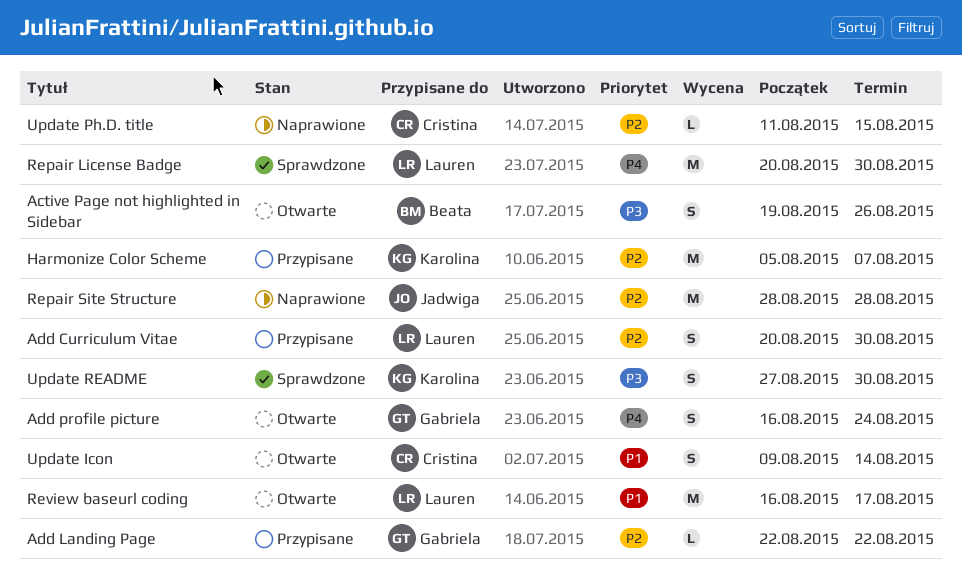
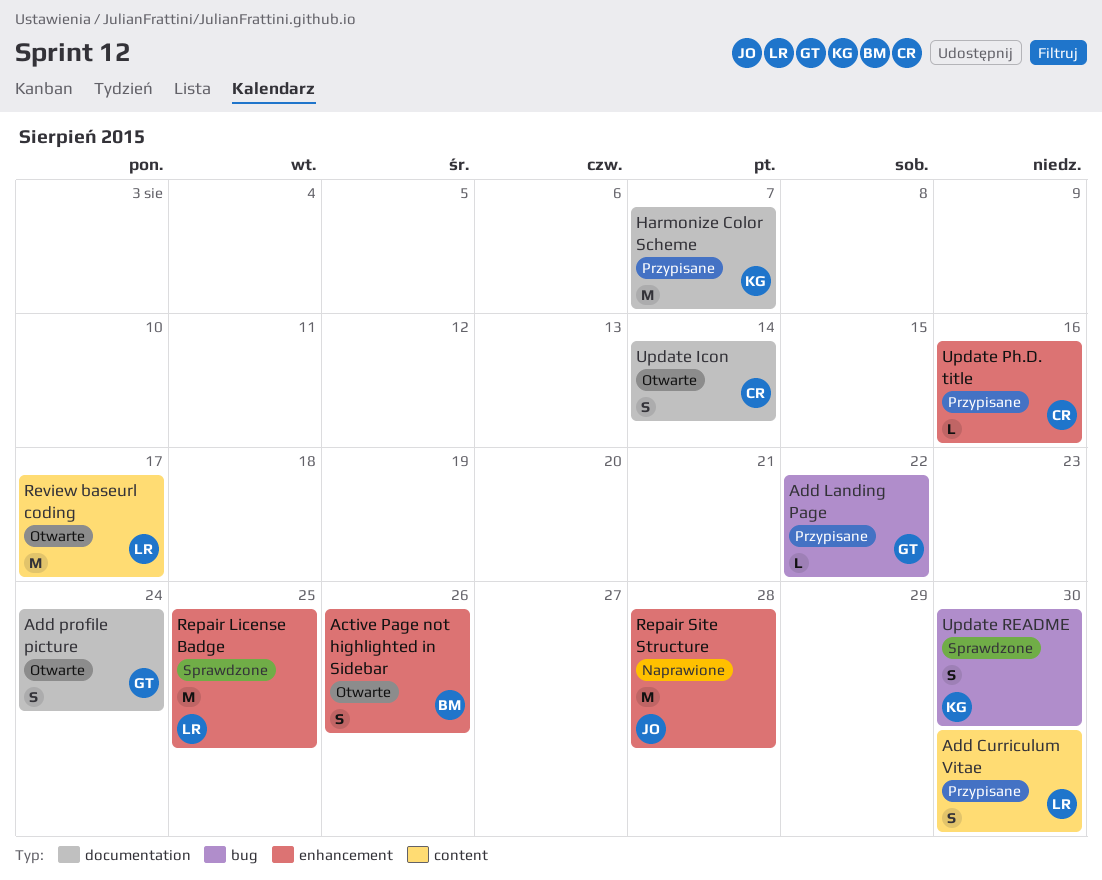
Repair License Badge, due: Aug 30 -> Aug 25
Update Ph.D. title, status: Naprawione -> Przypisane
Update Ph.D. title, due: Aug 15 -> Aug 16

